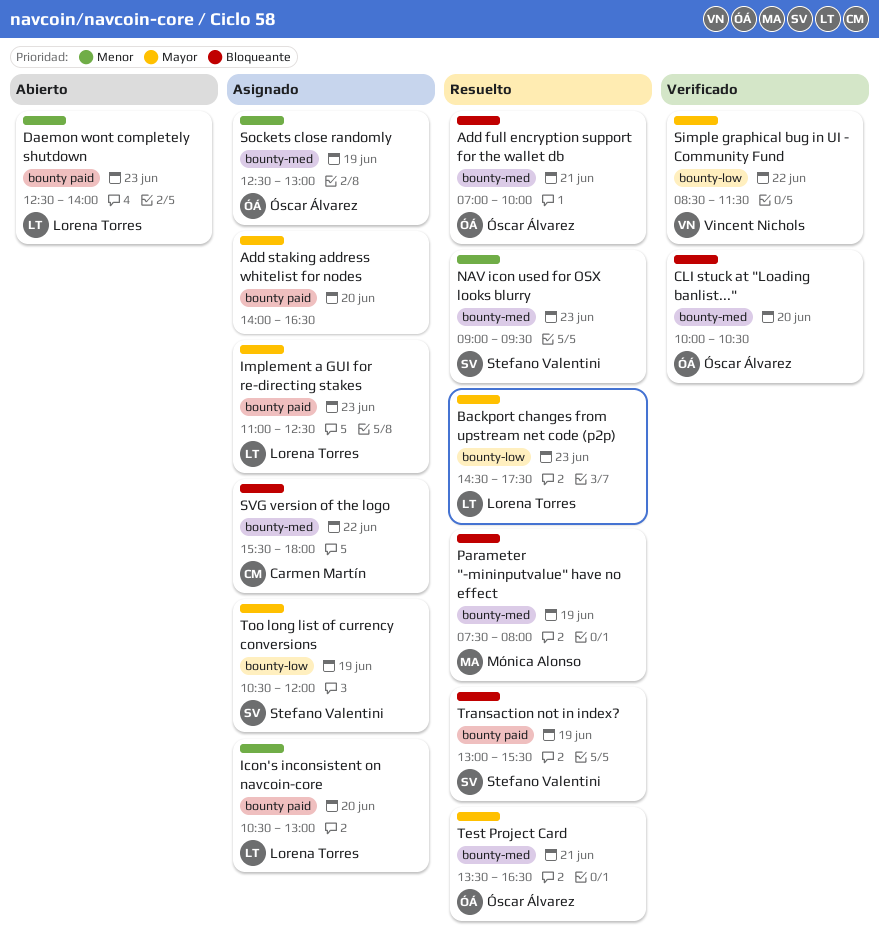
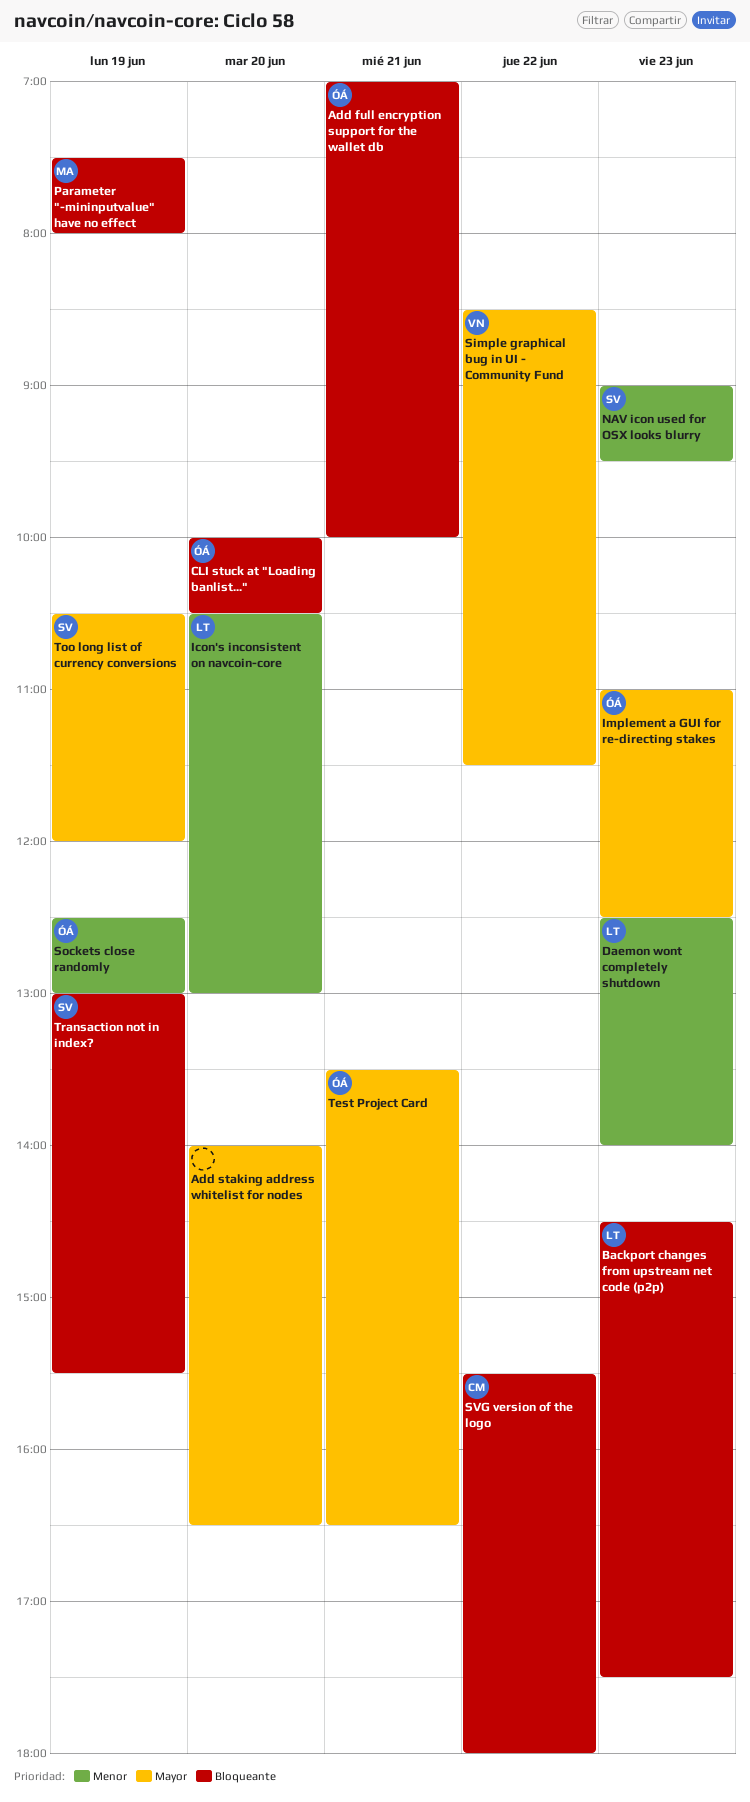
Backport changes from upstream net code (p2p), priority: Mayor -> Bloqueante
Implement a GUI for re-directing stakes, owner: Lorena Torres -> Óscar Álvarez

